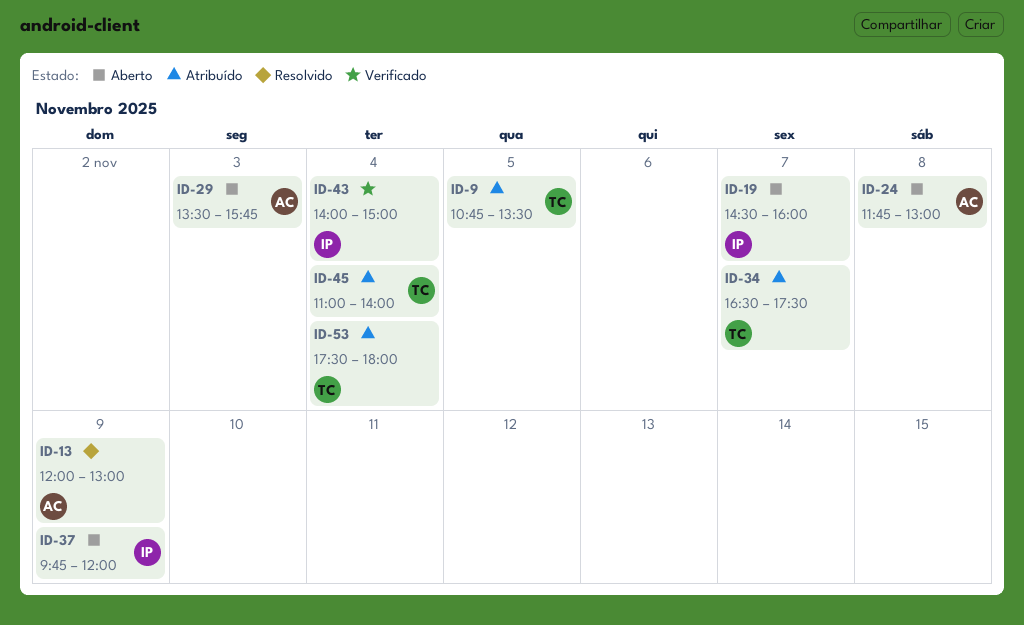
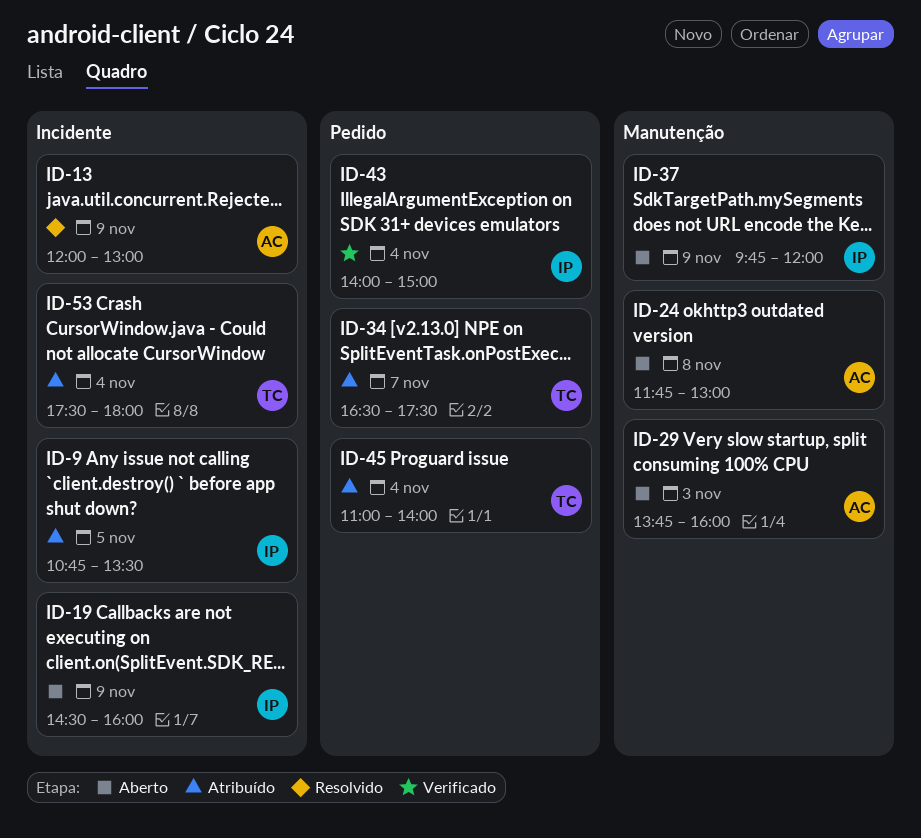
ID-9, owner: TC -> IP
ID-19, day: Nov 7 -> Nov 9
ID-29, begins: 13:30 -> 13:45
ID-29, ends: 15:45 -> 16:00

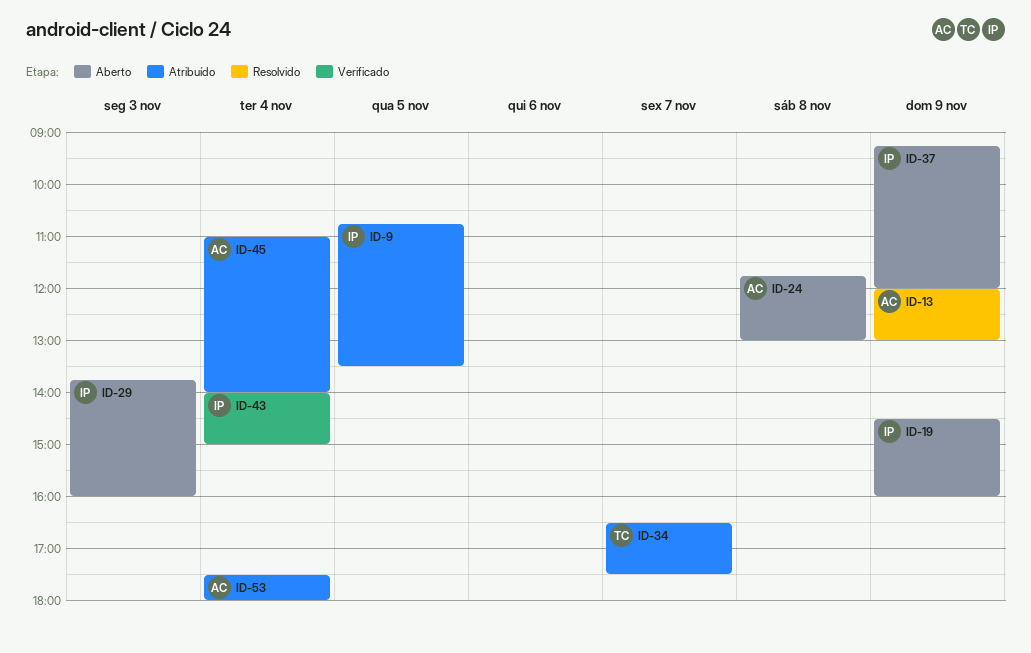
ID-29, owner: AC -> IP
ID-37, begins: 09:45 -> 09:15
ID-45, owner: TC -> AC
ID-53, owner: TC -> AC

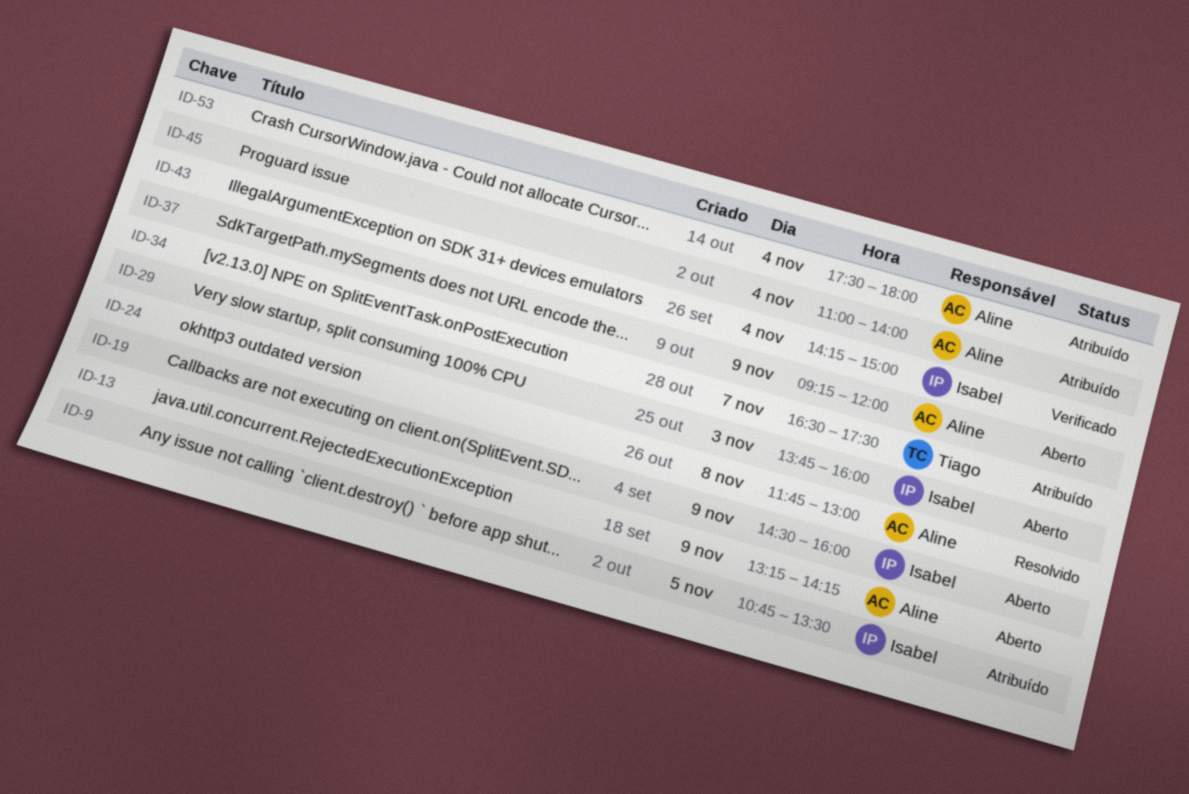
ID-13, status: Resolvido -> Aberto
ID-13, begins: 12:00 -> 13:15
ID-13, ends: 13:00 -> 14:15
ID-24, status: Aberto -> Resolvido
ID-37, owner: Isabel -> Aline
ID-43, begins: 14:00 -> 14:15

